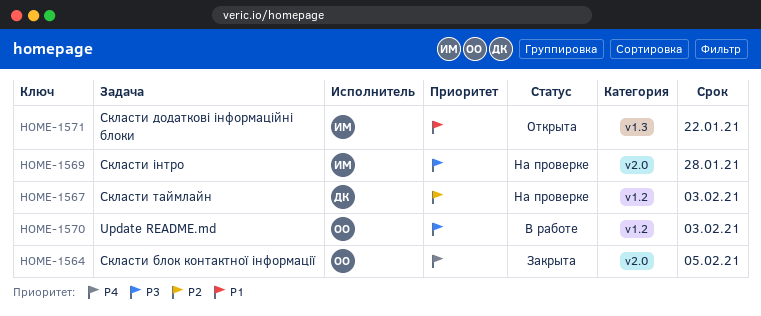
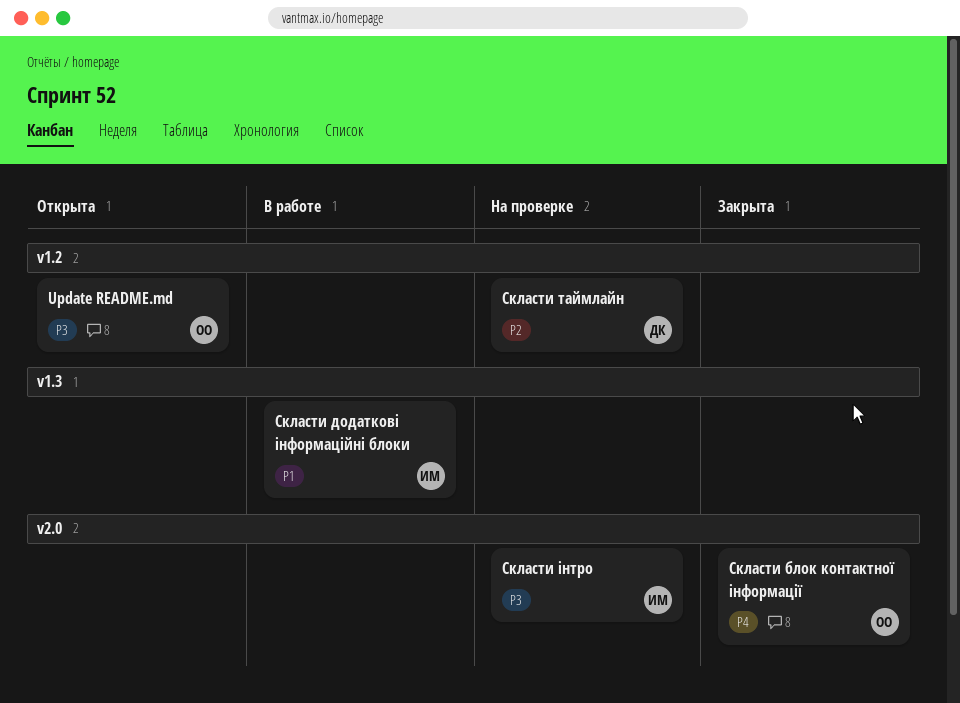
Update README.md, status: В работе -> Открыта
Скласти додаткові інформаційні блоки, status: Открыта -> В работе

